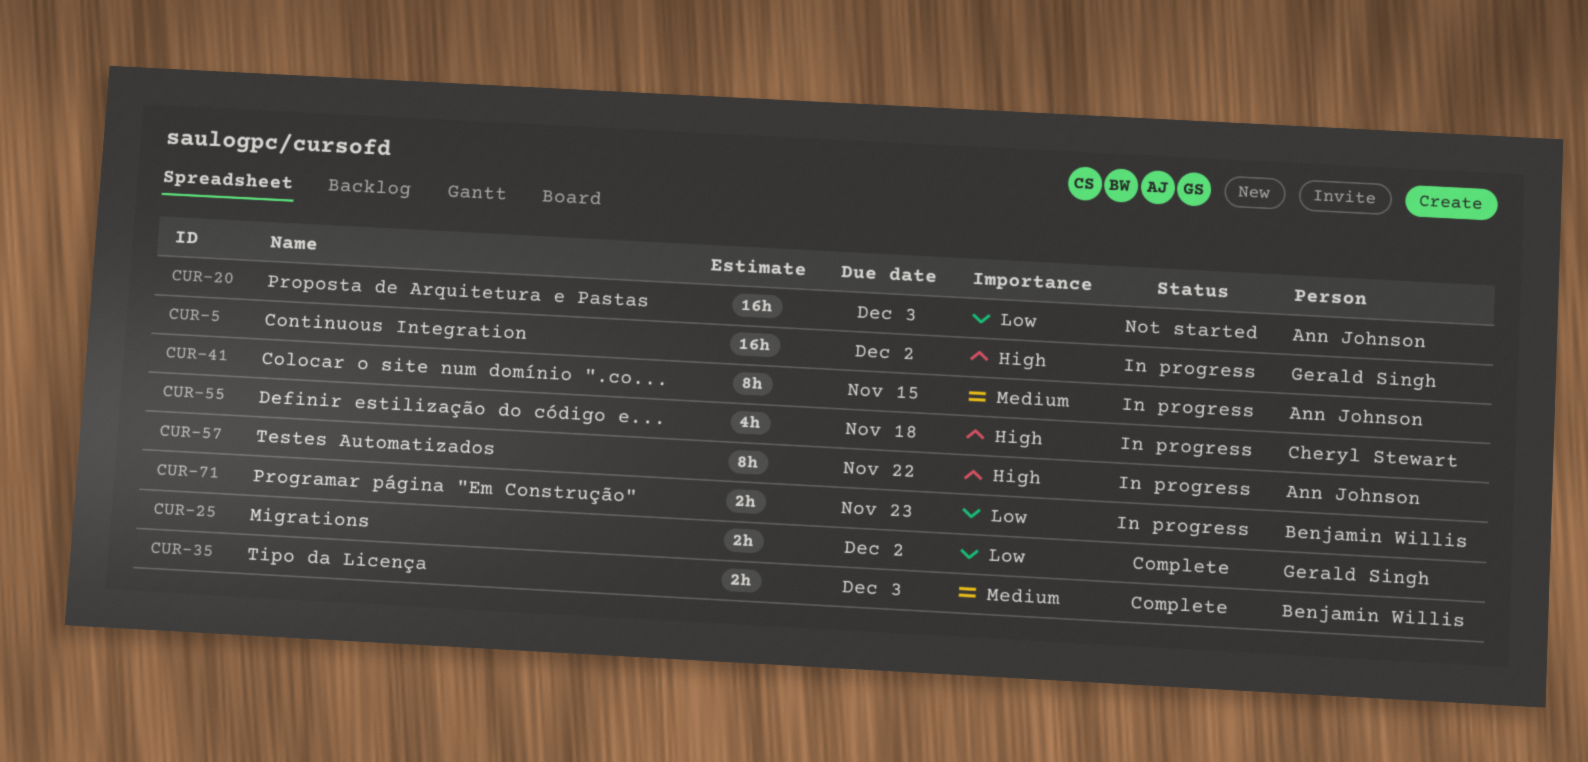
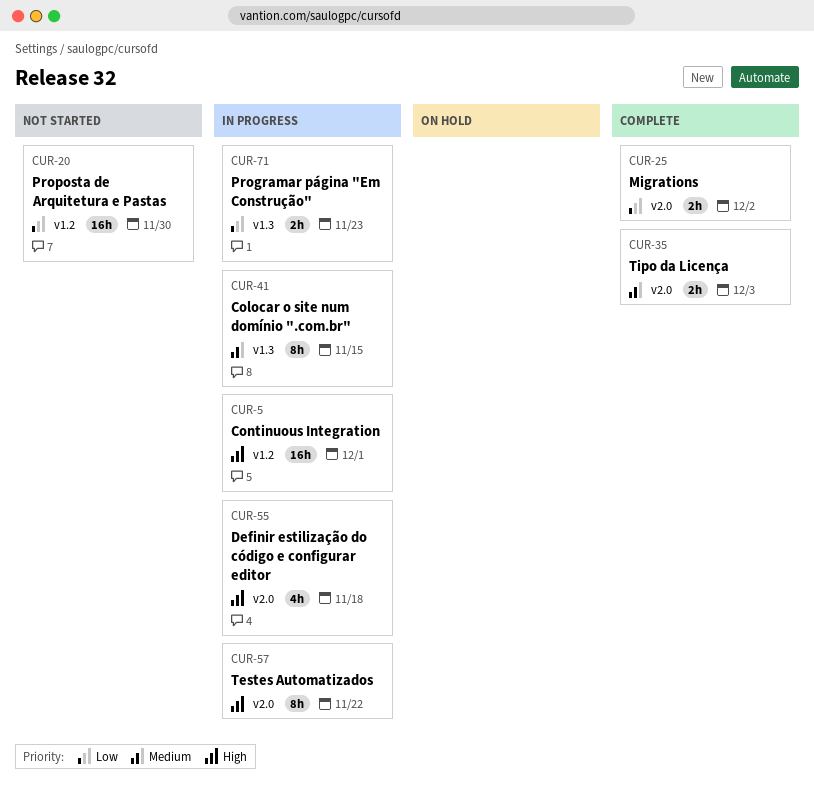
CUR-5, due: Dec 2 -> Dec 1
CUR-20, due: Dec 3 -> Nov 30

